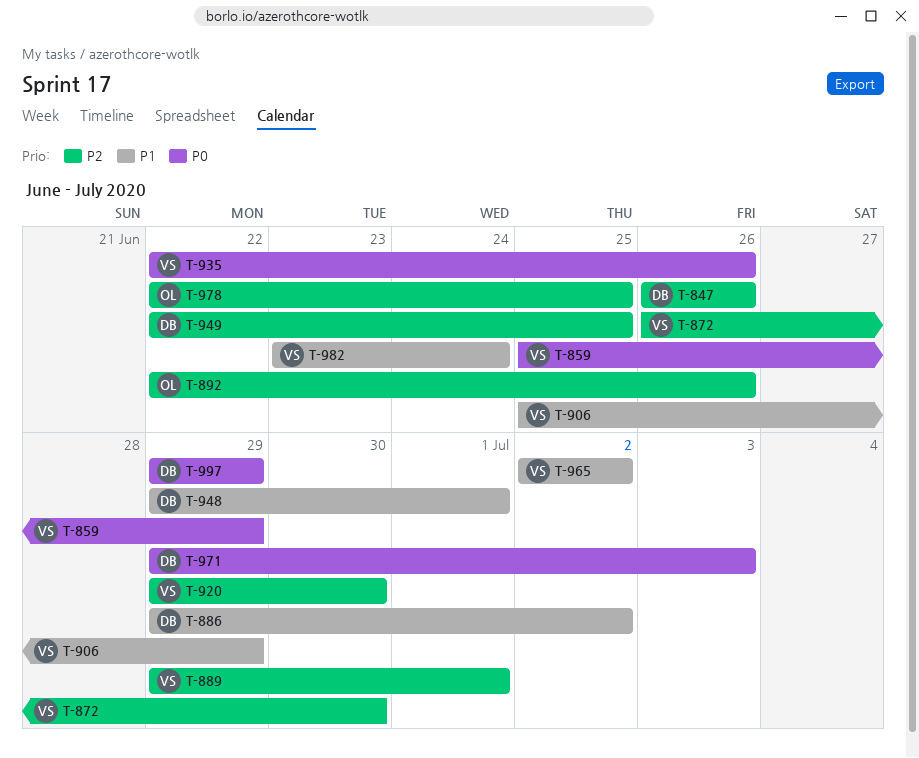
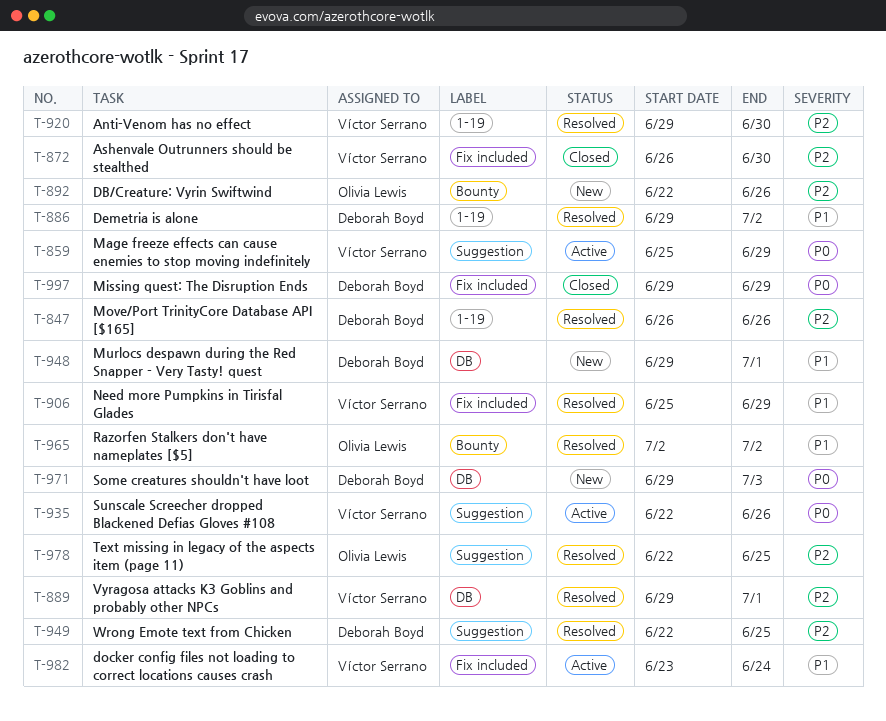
T-965, owner: Víctor Serrano -> Olivia Lewis

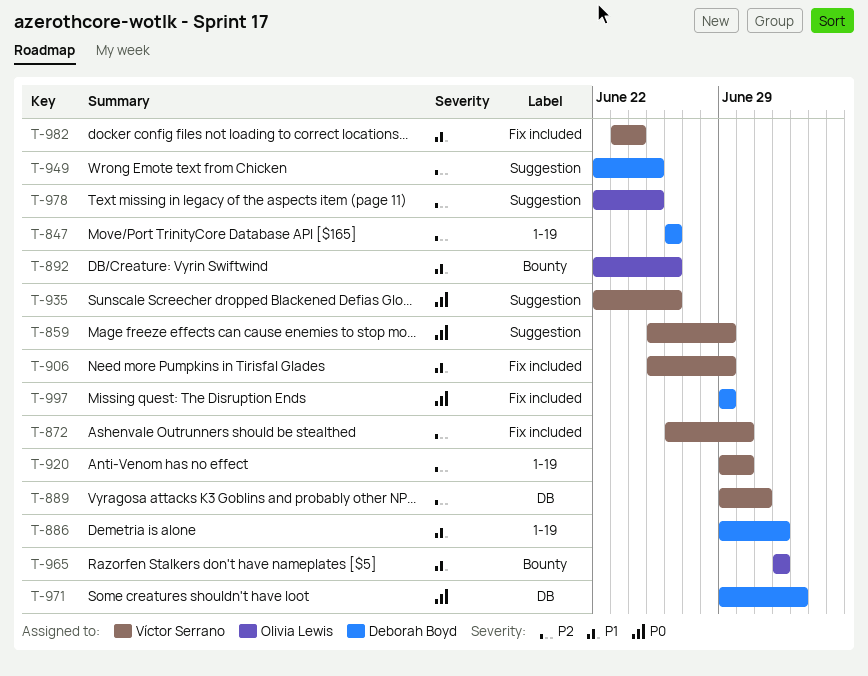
T-892, priority: P2 -> P1
T-948: present -> none

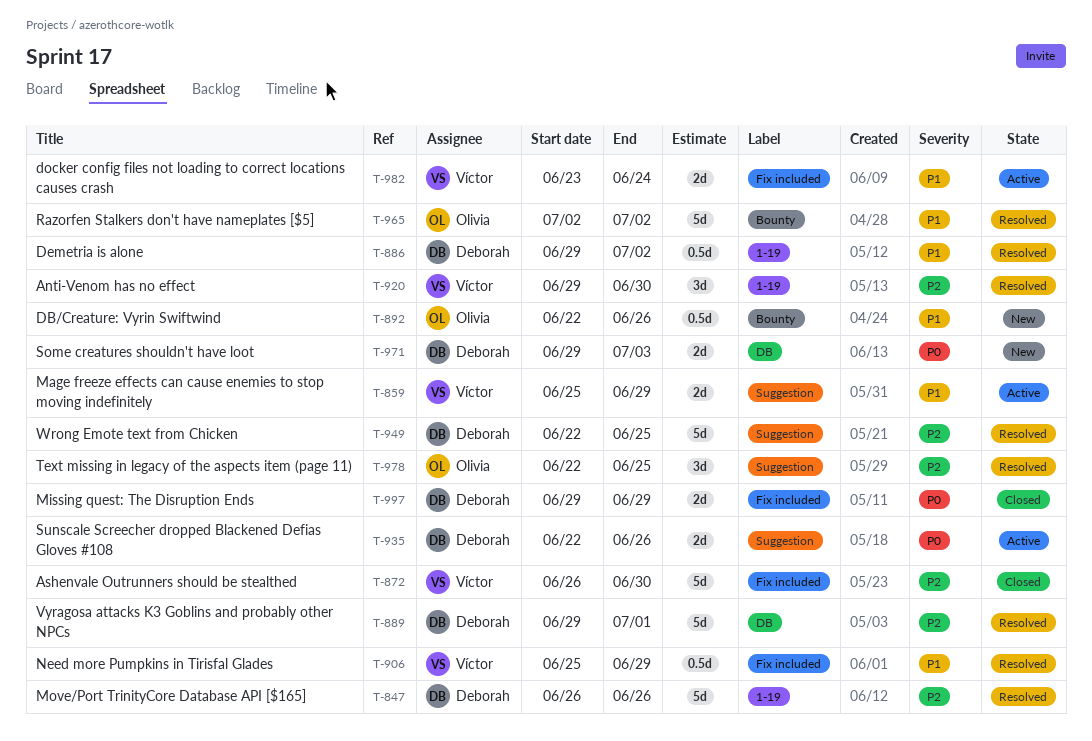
T-859, priority: P0 -> P1
T-889, owner: Víctor Serrano -> Deborah Boyd
T-935, owner: Víctor Serrano -> Deborah Boyd

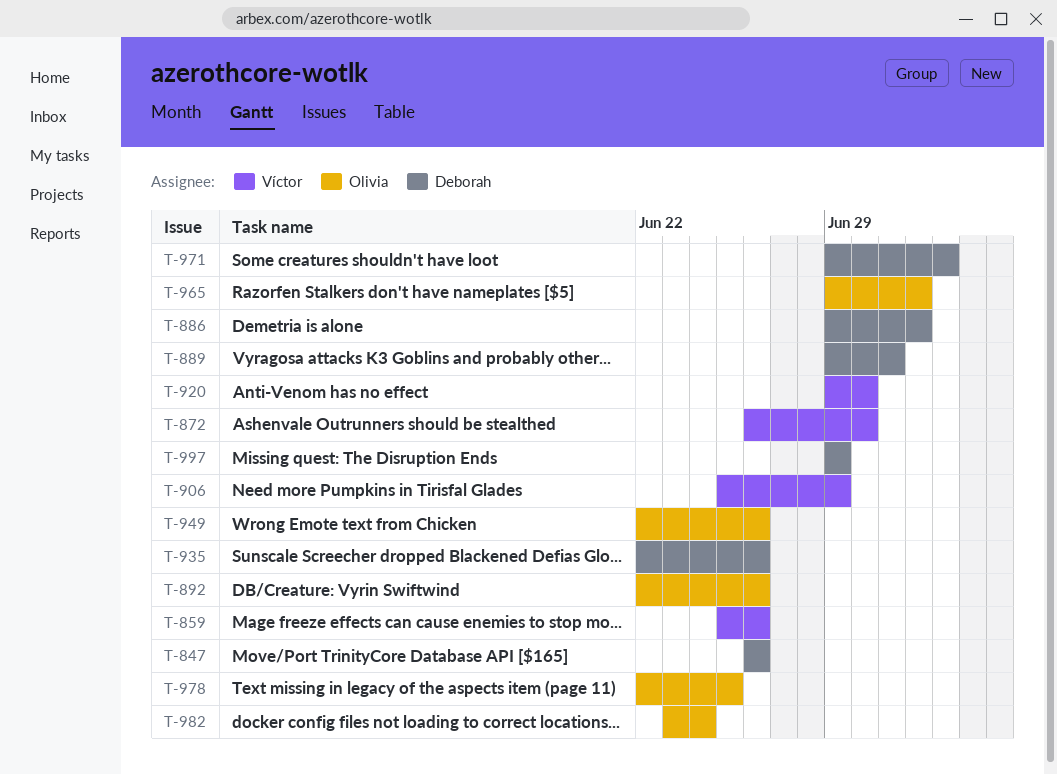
T-859, due: Jun 29 -> Jun 26
T-949, owner: Deborah -> Olivia
T-949, due: Jun 25 -> Jun 26
T-965, start: Jul 2 -> Jun 29
T-982, owner: Víctor -> Olivia

